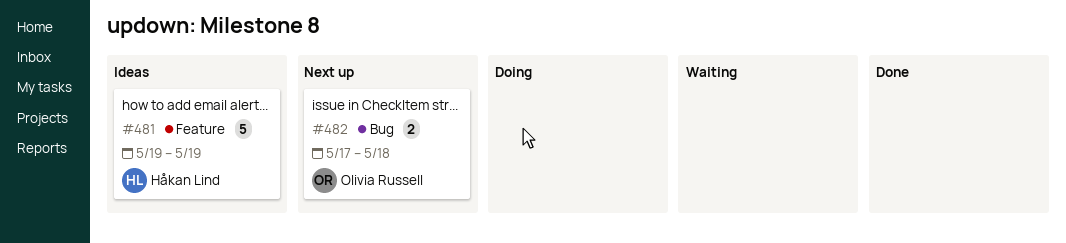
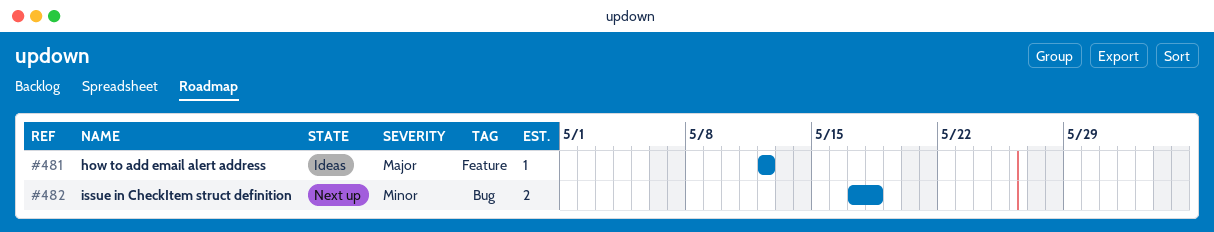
#481, estimate: 5 -> 1
#481, start: May 19 -> May 12
#481, due: May 19 -> May 12

